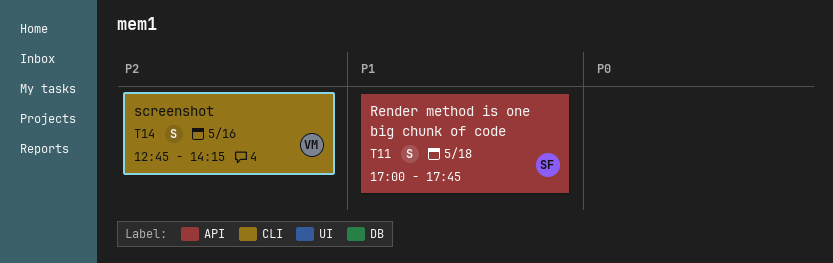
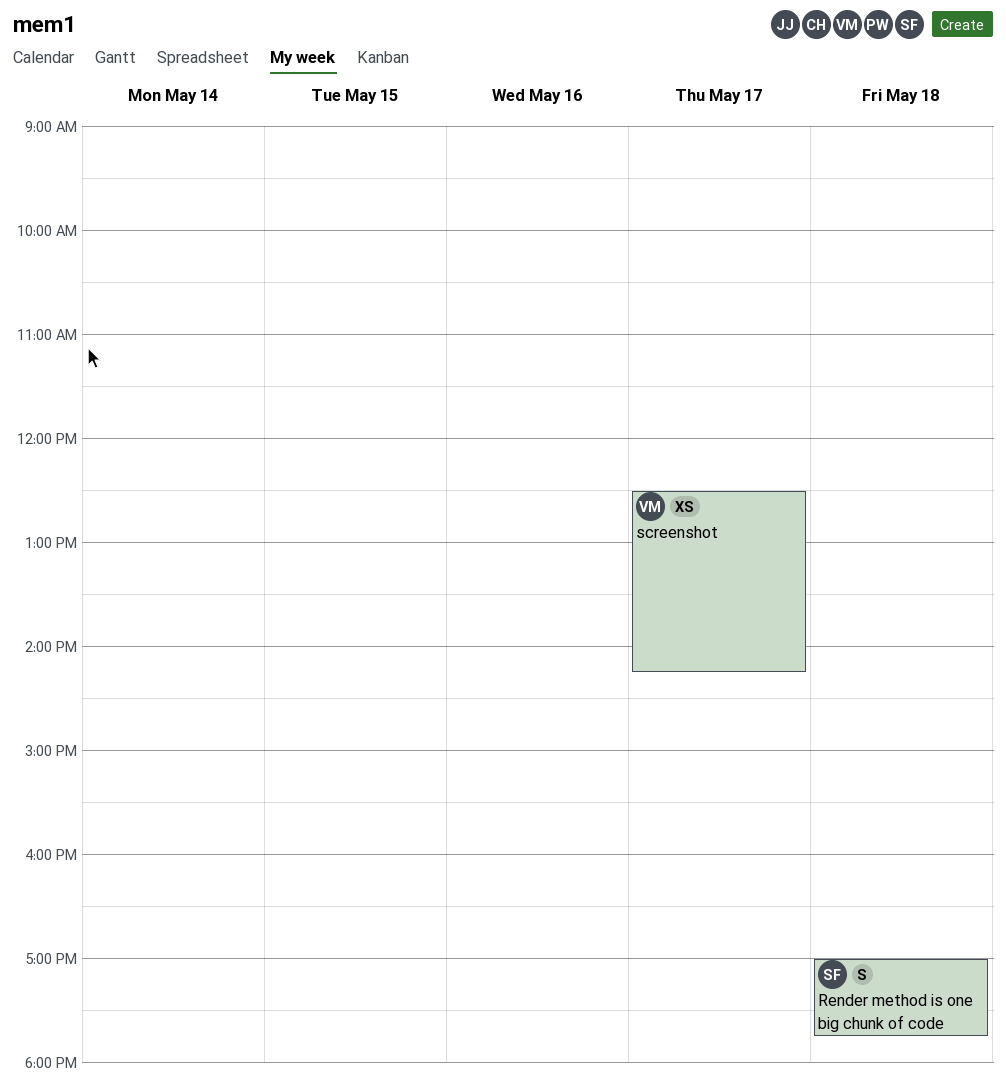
screenshot, estimate: S -> XS
screenshot, day: May 16 -> May 17
screenshot, begins: 12:45 -> 12:30

